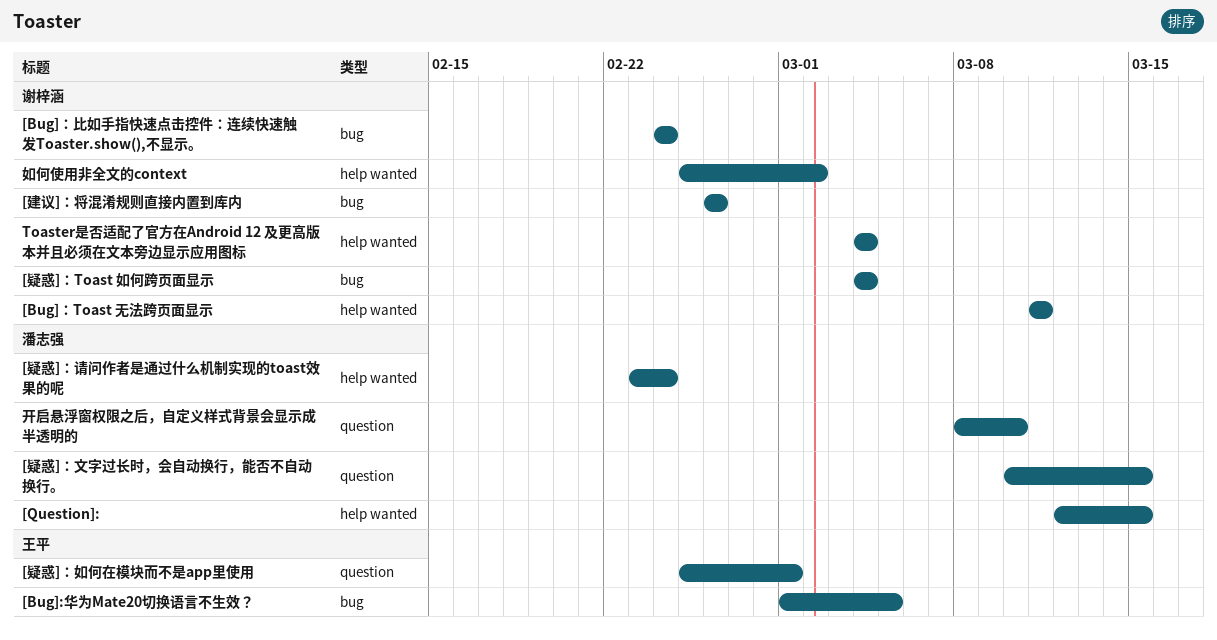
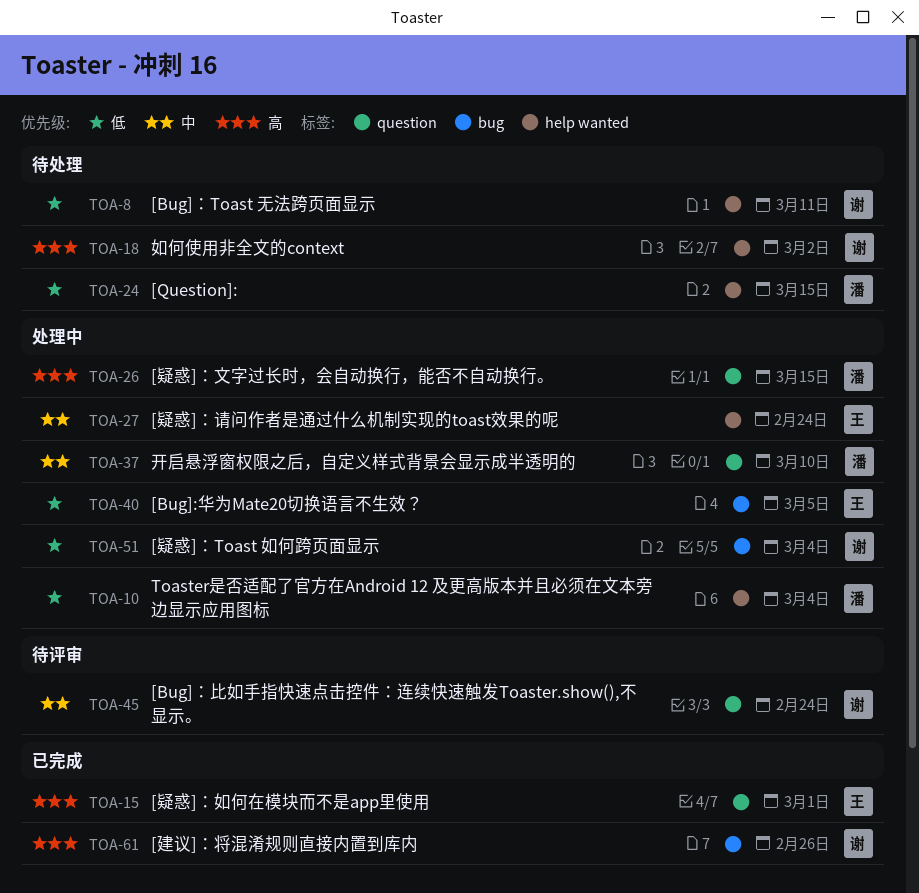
[Bug]：比如手指快速点击控件：连续快速触发Toaster.show(),不显示。, label: bug -> question
[疑惑]：请问作者是通过什么机制实现的toast效果的呢, owner: 潘志强 -> 王平
Toaster是否适配了官方在Android 12 及更高版本并且必须在文本旁边显示应用图标, owner: 谢梓涵 -> 潘志强

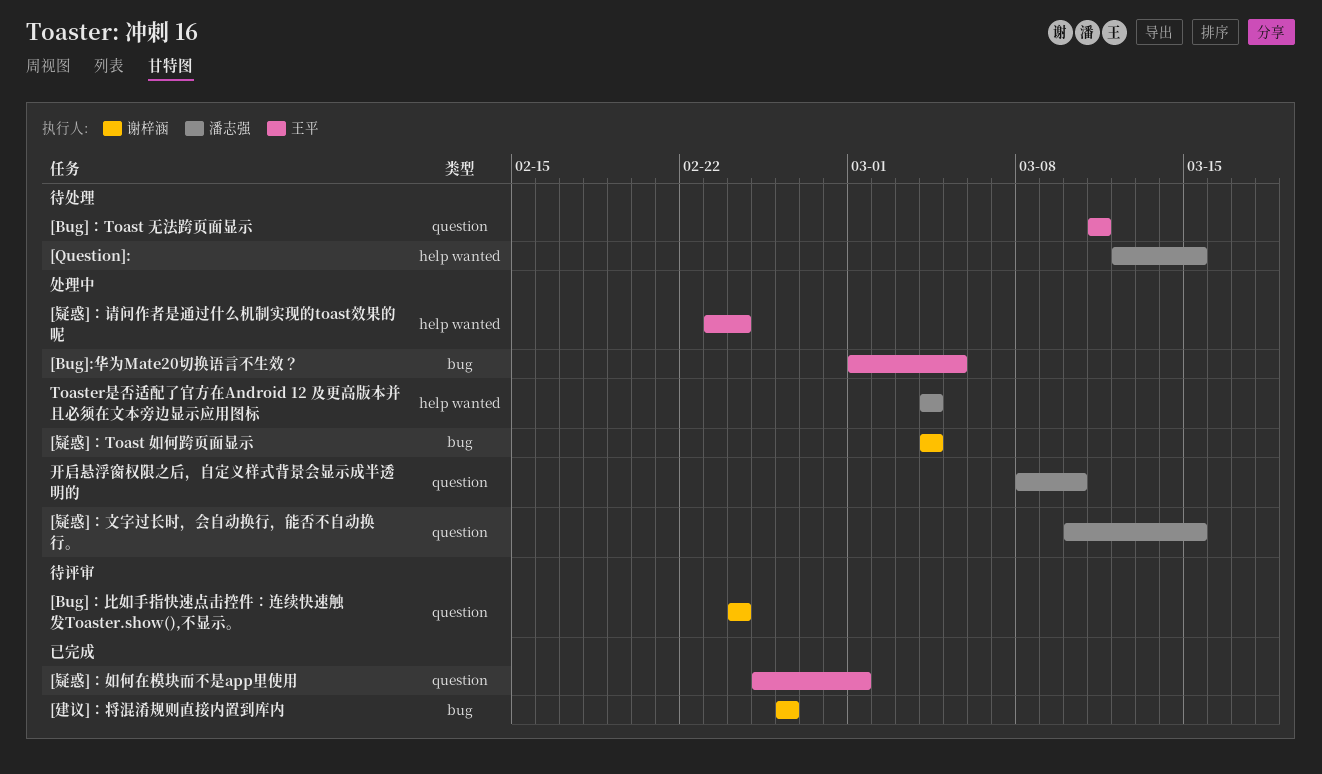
[Bug]：Toast 无法跨页面显示, owner: 谢梓涵 -> 王平
[Bug]：Toast 无法跨页面显示, label: help wanted -> question
如何使用非全文的context: present -> none

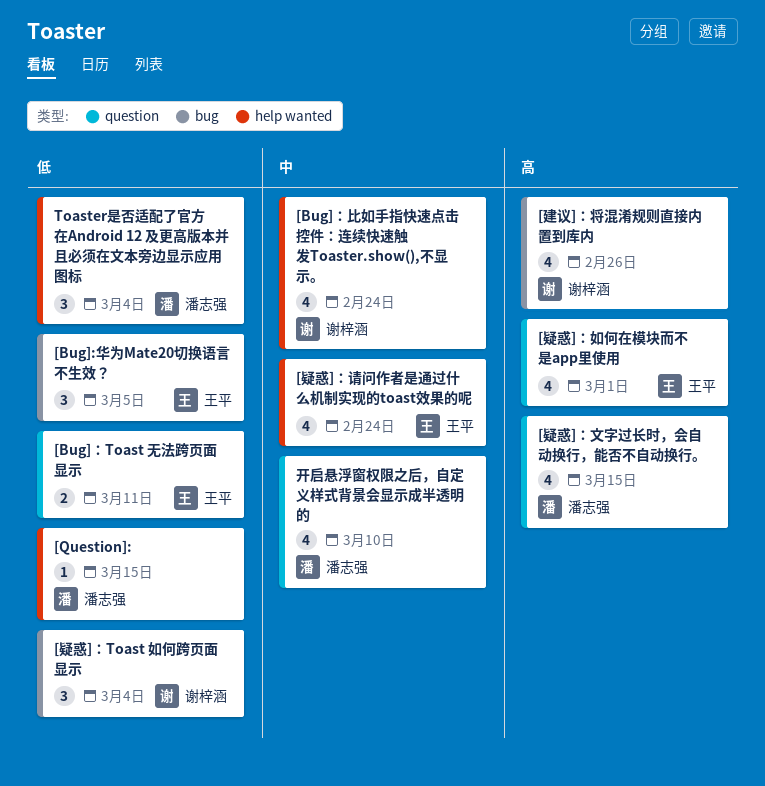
[Bug]：比如手指快速点击控件：连续快速触发Toaster.show(),不显示。, label: question -> help wanted

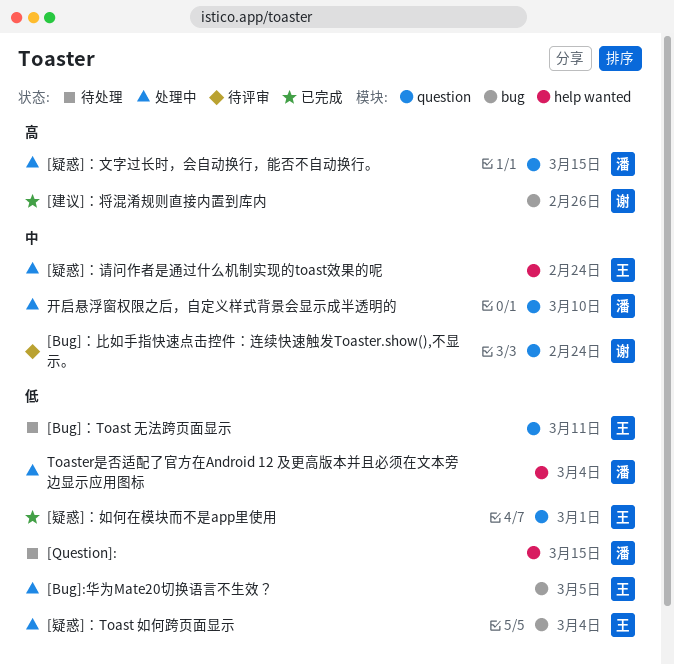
[Bug]：比如手指快速点击控件：连续快速触发Toaster.show(),不显示。, label: help wanted -> question
[疑惑]：Toast 如何跨页面显示, owner: 谢梓涵 -> 王平
[疑惑]：如何在模块而不是app里使用, priority: 高 -> 低

